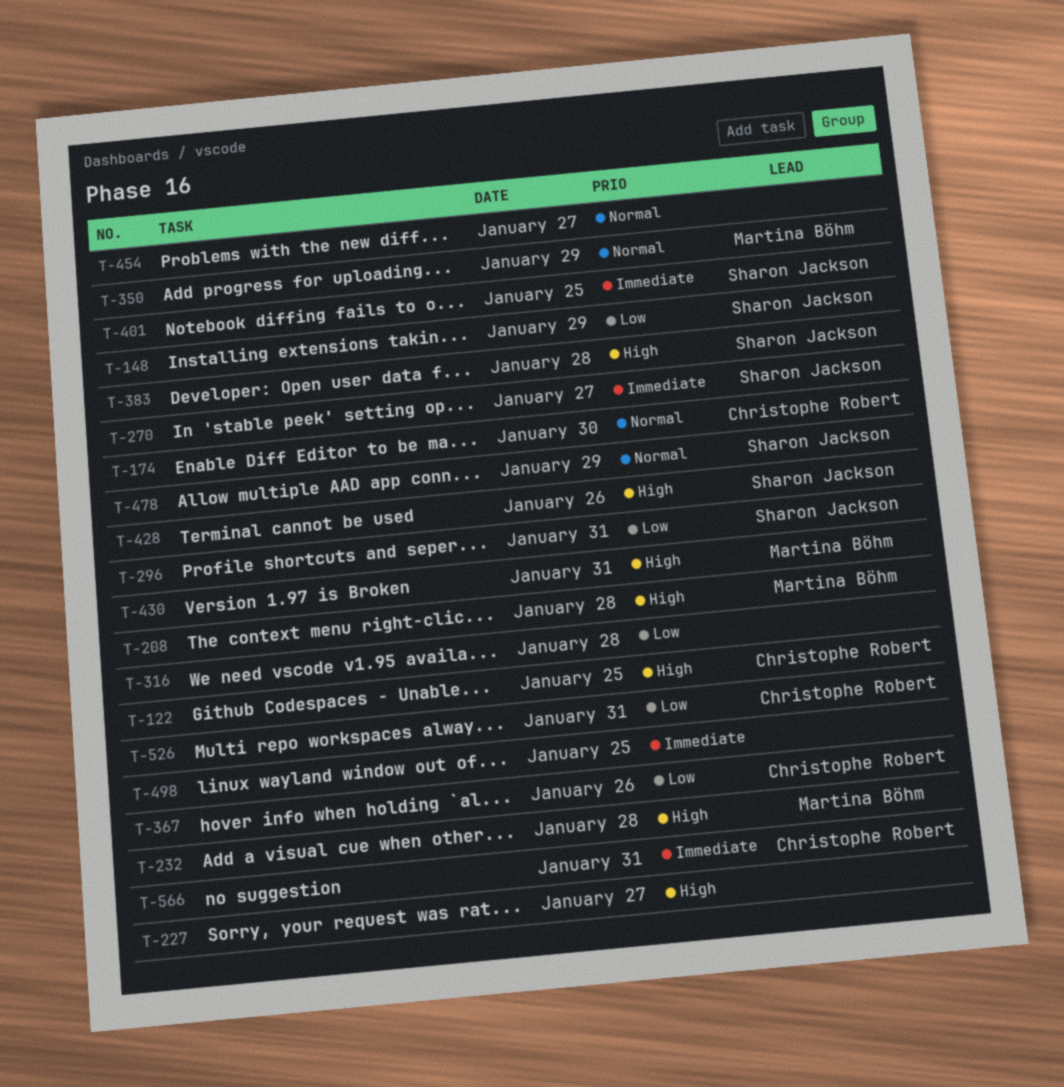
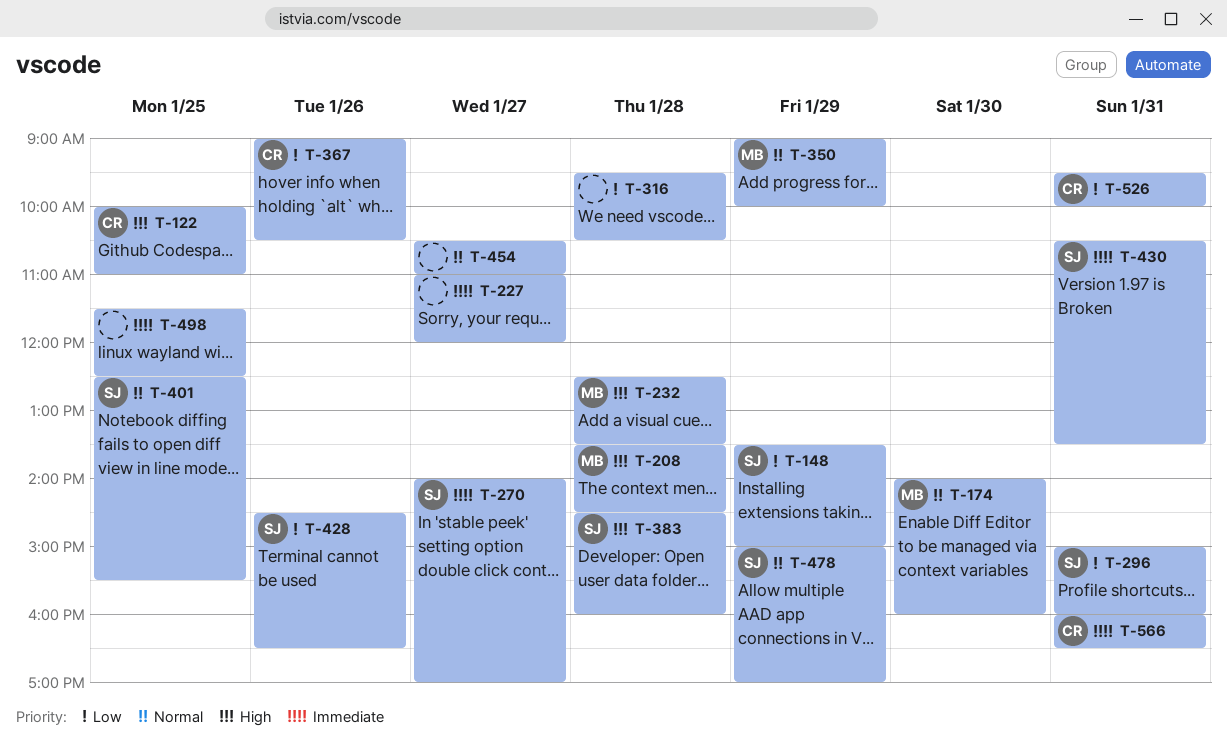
T-174, owner: Christophe Robert -> Martina Böhm
T-227, priority: High -> Immediate
T-401, priority: Immediate -> Normal
T-428, priority: High -> Low
T-430, owner: Martina Böhm -> Sharon Jackson
T-430, priority: High -> Immediate

